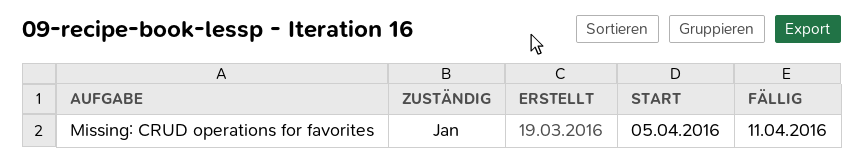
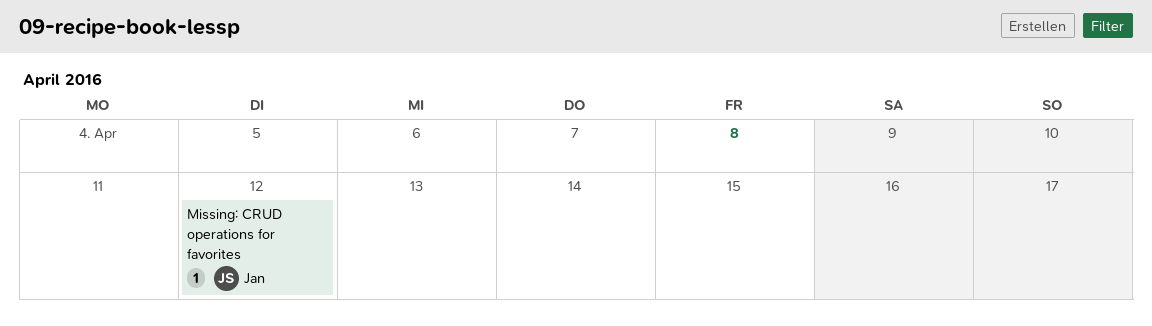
Missing: CRUD operations for favorites, due: Apr 11 -> Apr 12

